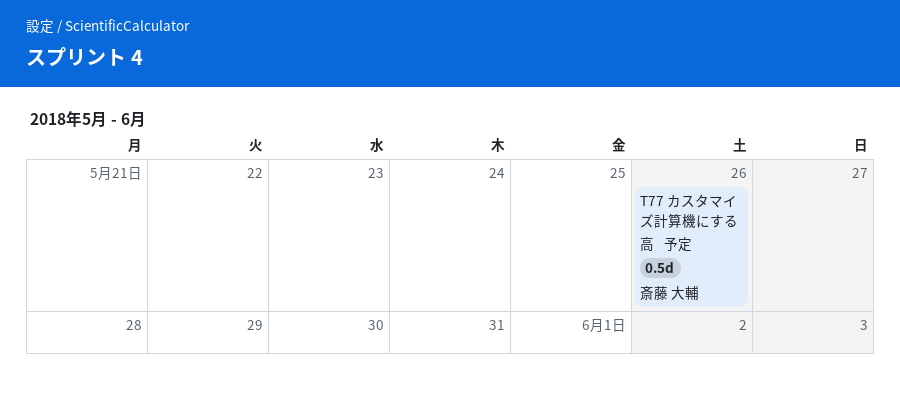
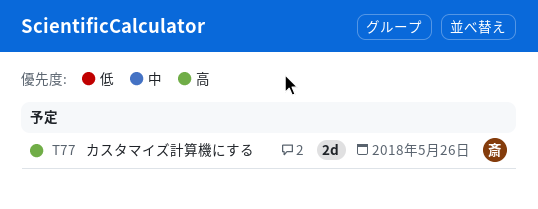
T77, estimate: 0.5d -> 2d

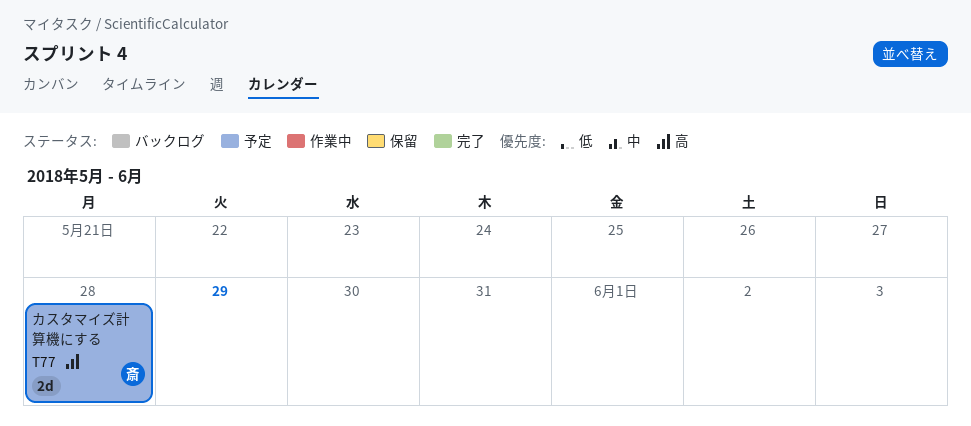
T77, due: May 26 -> May 28

